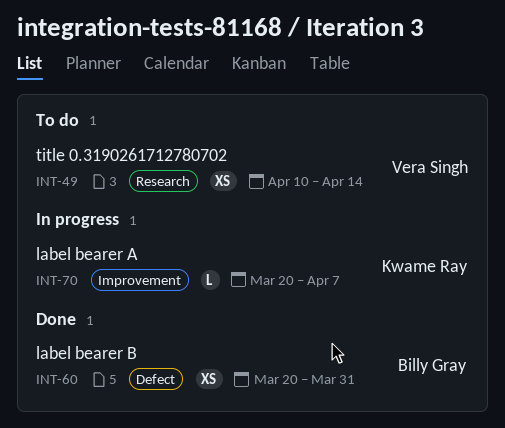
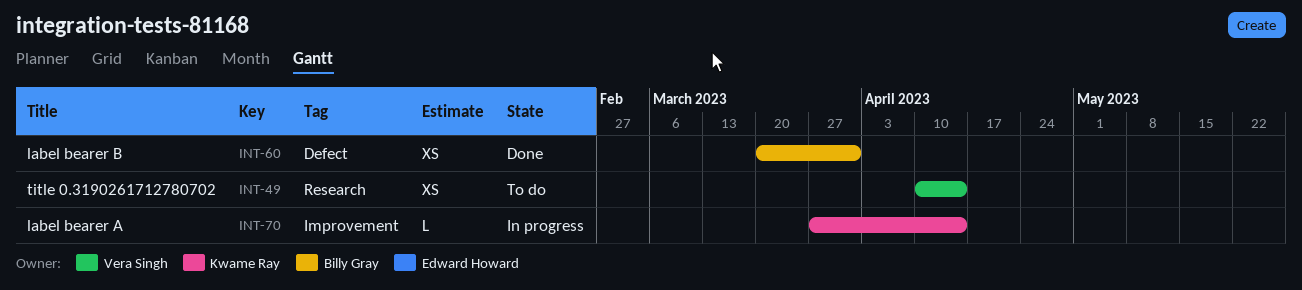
INT-70, start: Mar 20 -> Mar 27
INT-70, due: Apr 7 -> Apr 14

